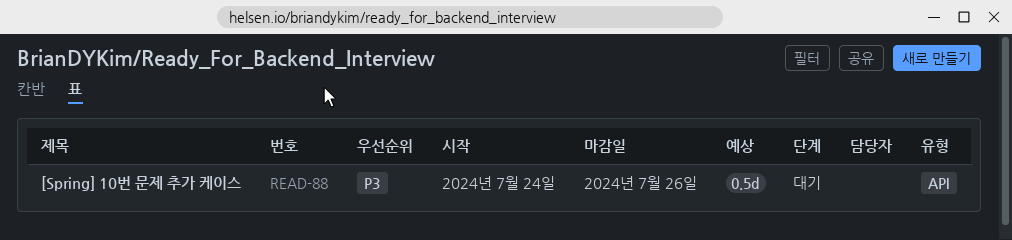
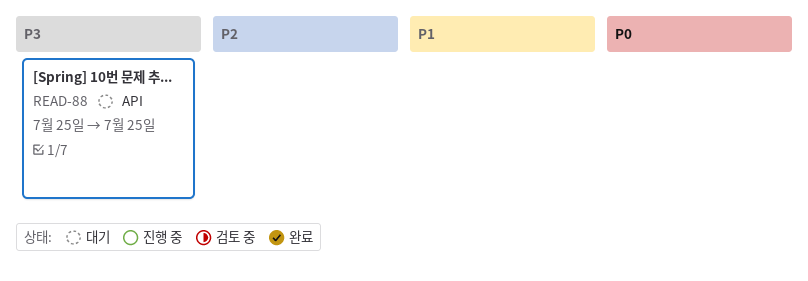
READ-88, start: Jul 24 -> Jul 25
READ-88, due: Jul 26 -> Jul 25

